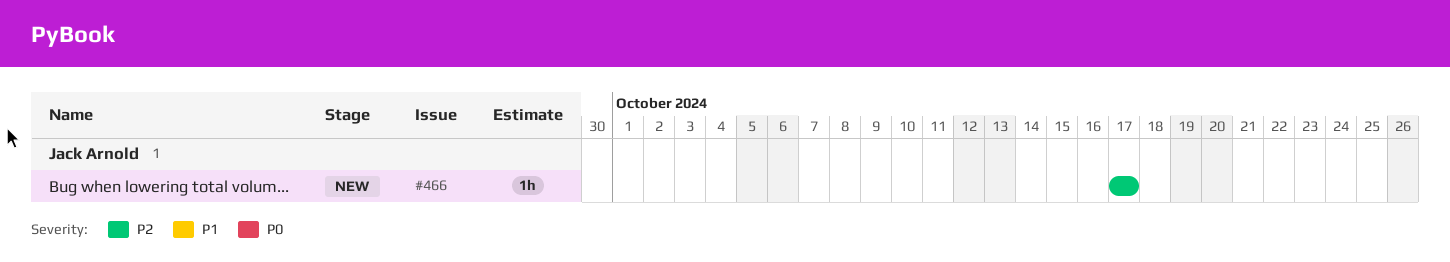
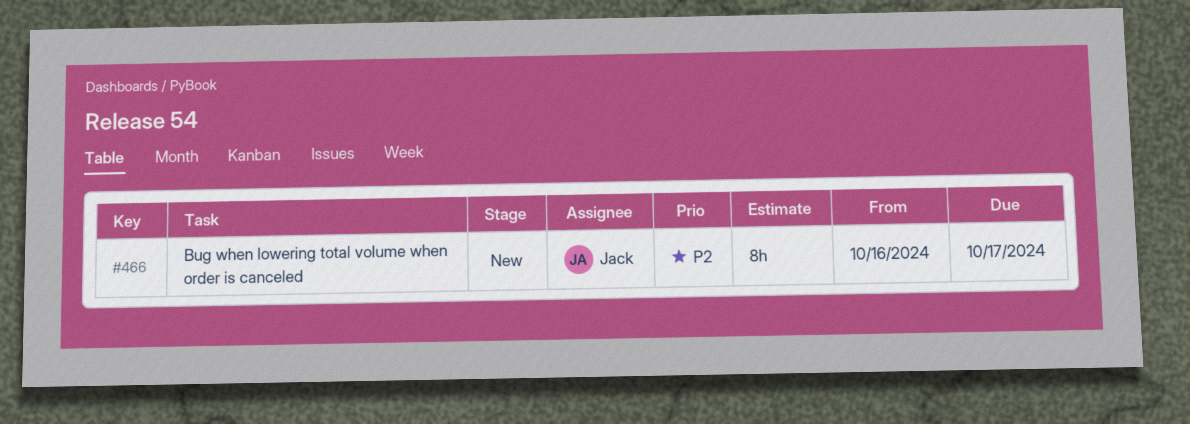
#466, estimate: 1h -> 8h
#466, start: Oct 17 -> Oct 16

